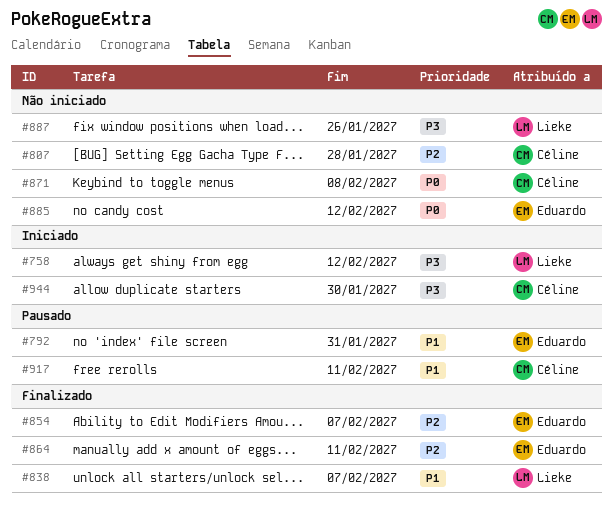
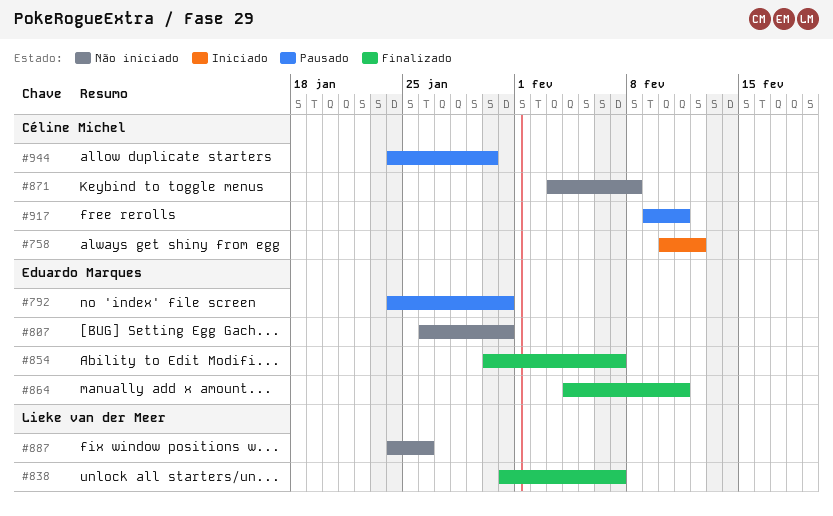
#758, owner: Lieke van der Meer -> Céline Michel
#807, owner: Céline Michel -> Eduardo Marques
#807, due: Jan 28 -> Jan 31
#885: present -> none
#944, status: Iniciado -> Pausado

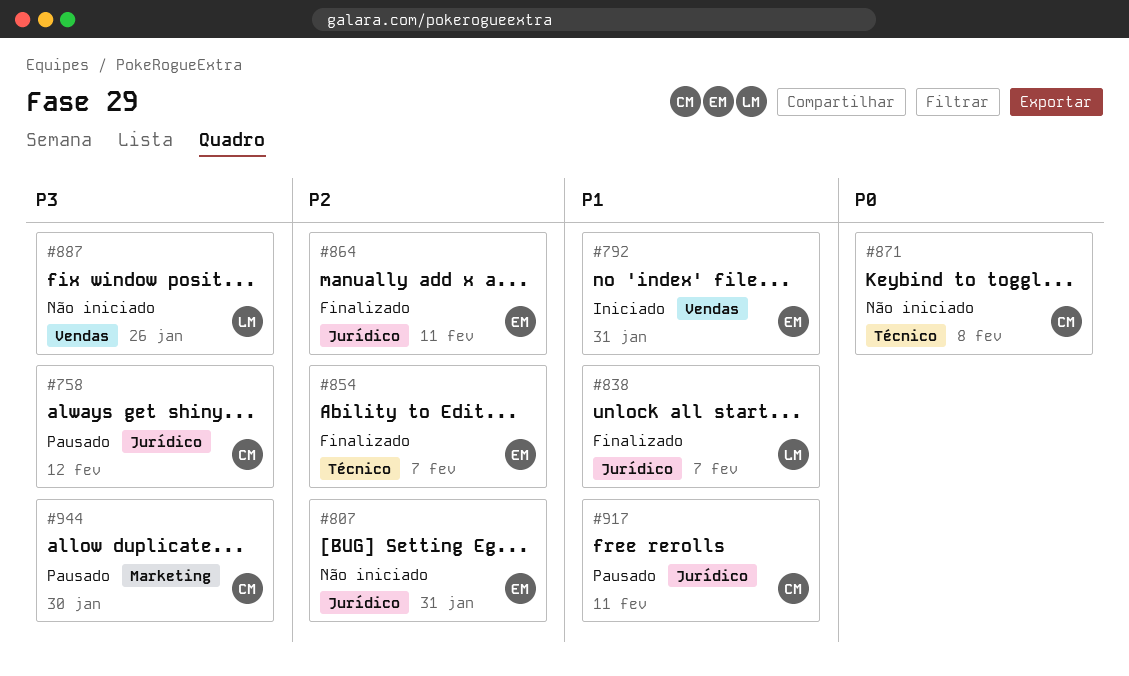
#758, status: Iniciado -> Pausado
#792, status: Pausado -> Iniciado

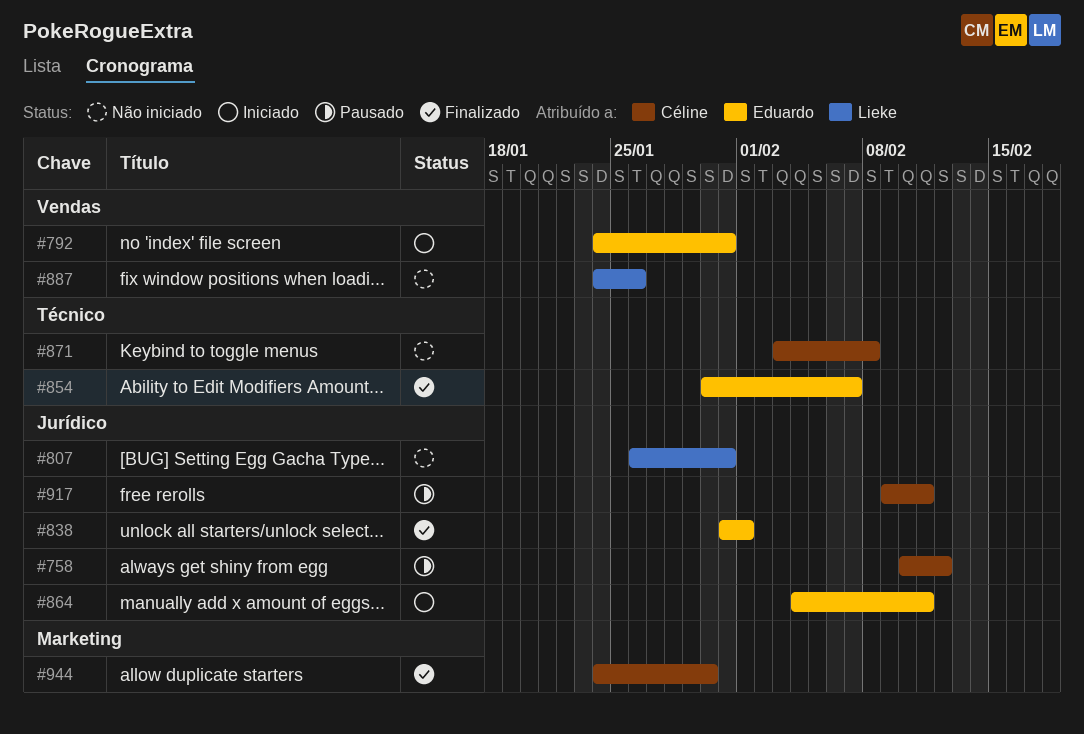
#807, owner: Eduardo -> Lieke
#838, owner: Lieke -> Eduardo
#838, due: Feb 7 -> Feb 1
#864, status: Finalizado -> Iniciado
#944, status: Pausado -> Finalizado

